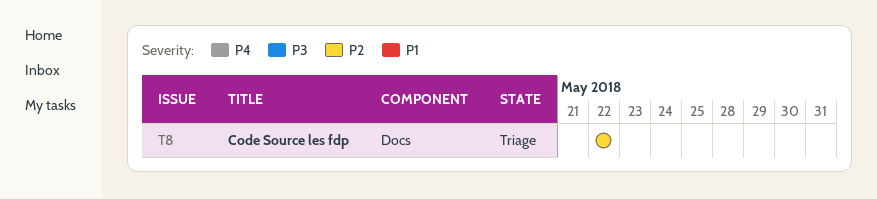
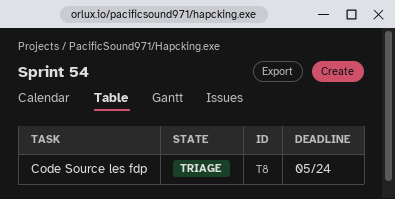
T8, due: May 22 -> May 24

